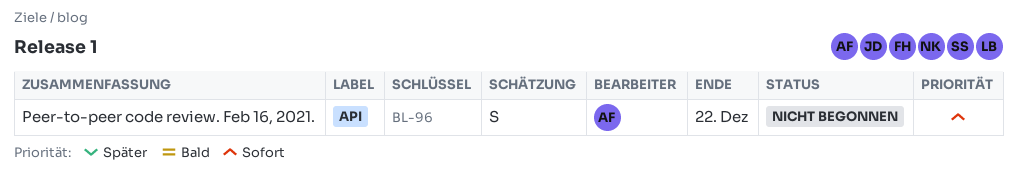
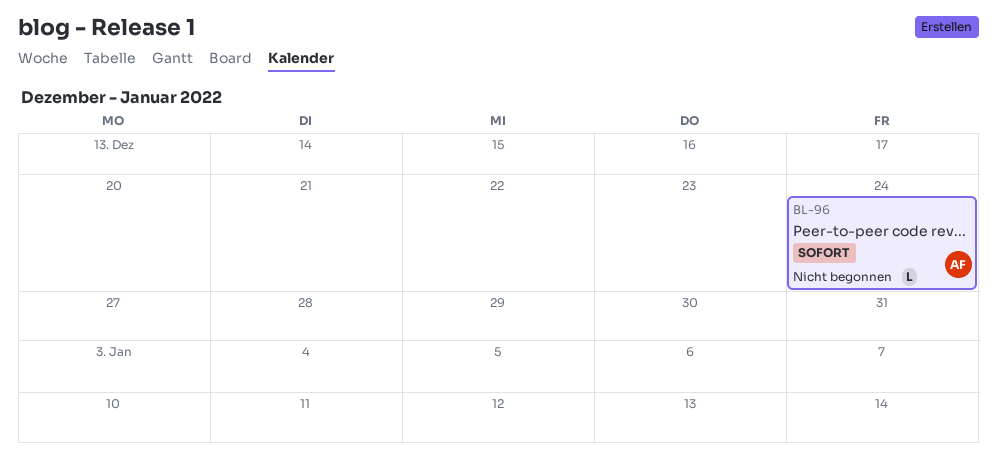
BL-96, estimate: S -> L
BL-96, due: Dec 22 -> Dec 24

